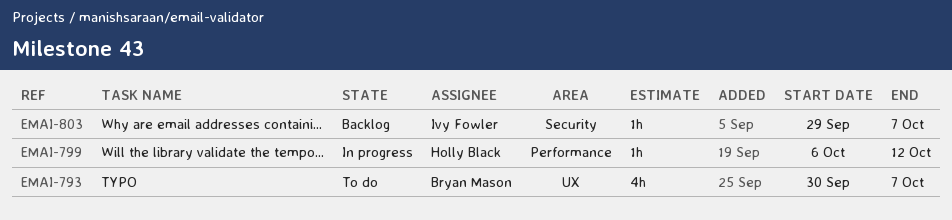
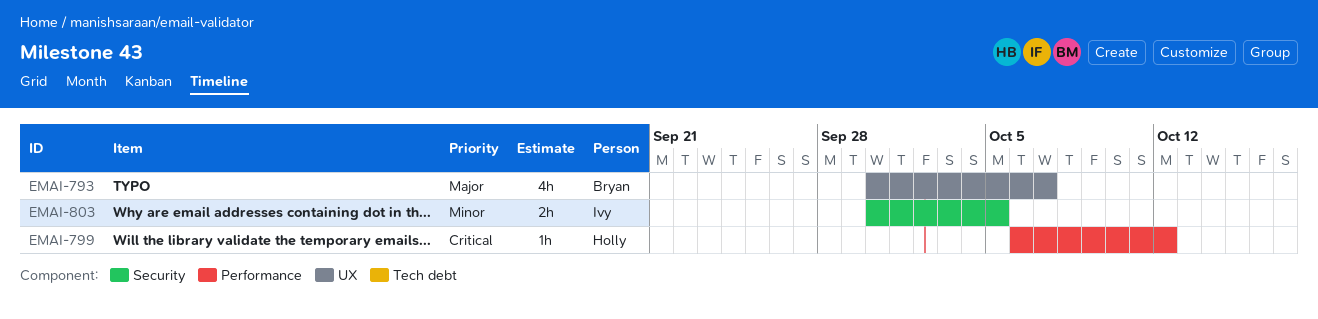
EMAI-803, estimate: 1h -> 2h
EMAI-803, start: Sep 29 -> Sep 30
EMAI-803, due: Oct 7 -> Oct 5

